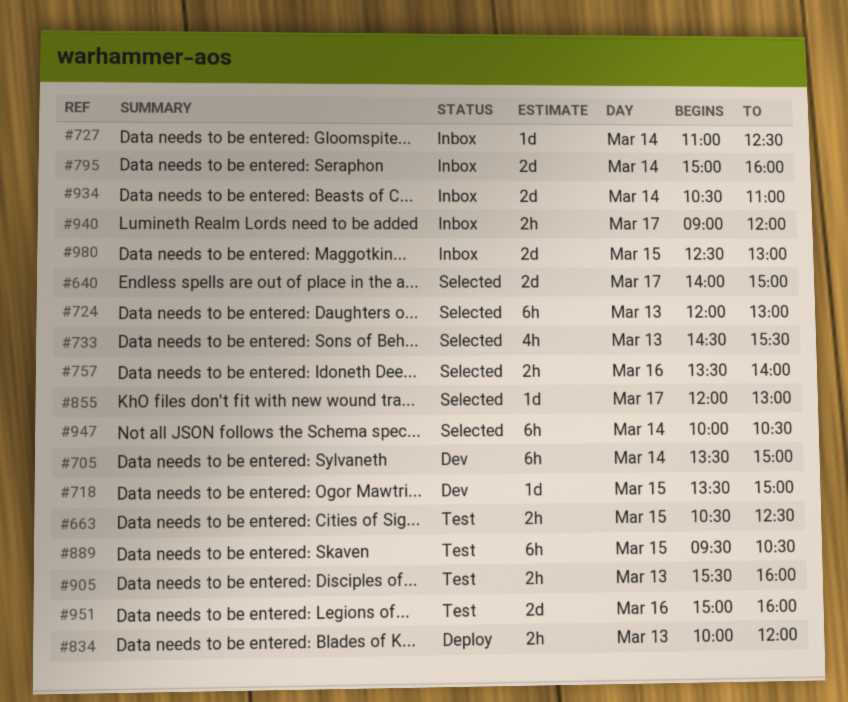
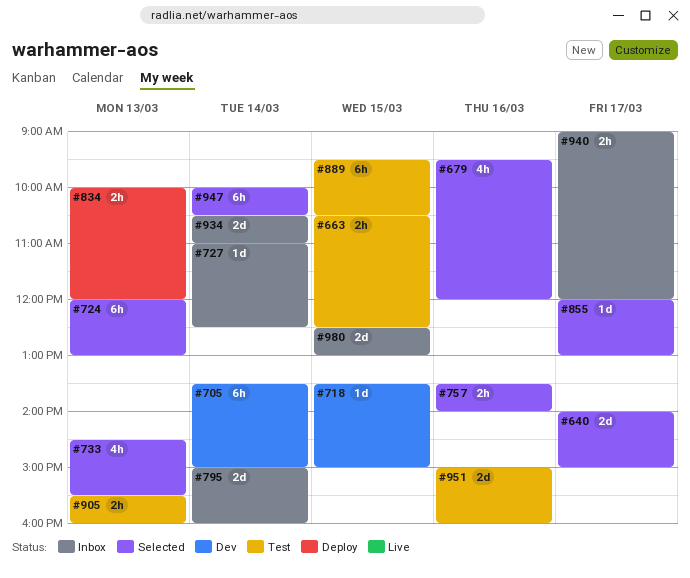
#679: none -> present

